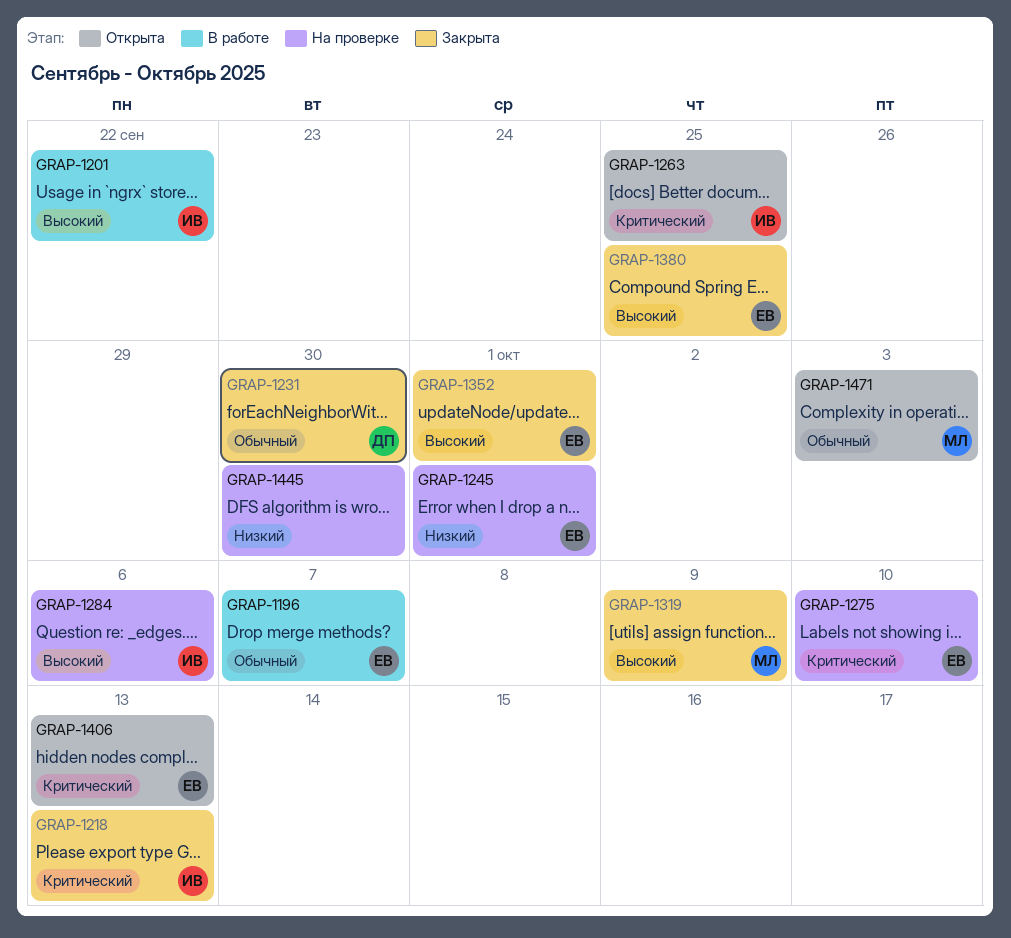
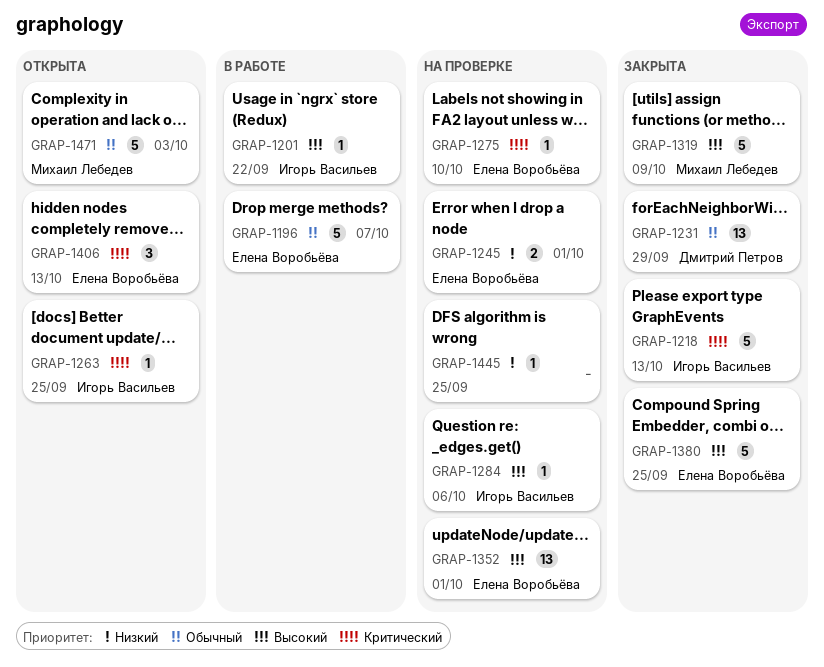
GRAP-1231, due: Sep 30 -> Sep 29
GRAP-1352, status: Закрыта -> На проверке
GRAP-1445, due: Sep 30 -> Sep 25

